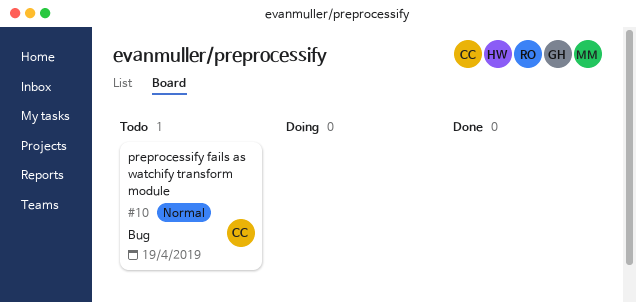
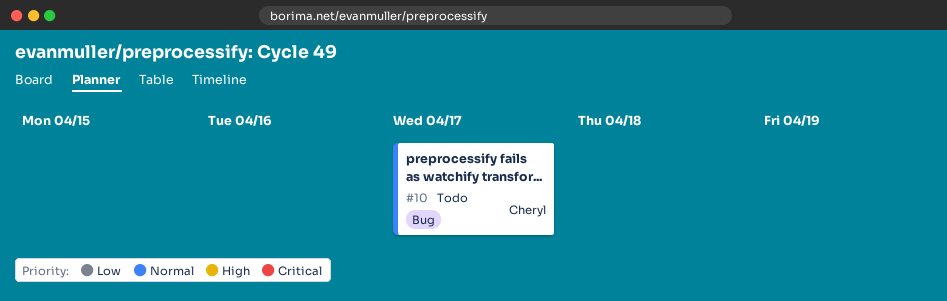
#10, due: Apr 19 -> Apr 17

